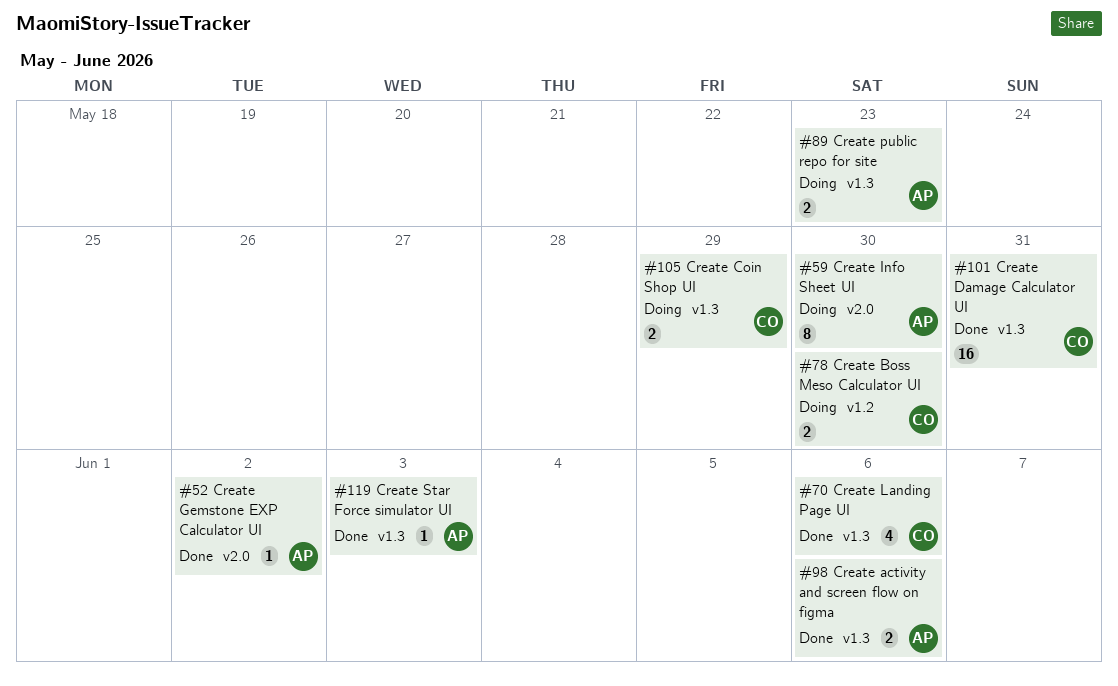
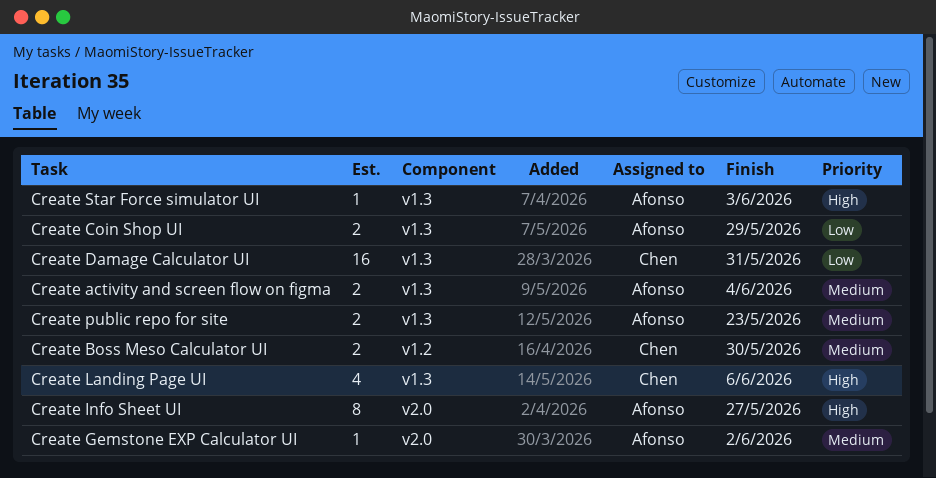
Create activity and screen flow on figma, due: Jun 6 -> Jun 4
Create Coin Shop UI, owner: Chen -> Afonso
Create Info Sheet UI, due: May 30 -> May 27

